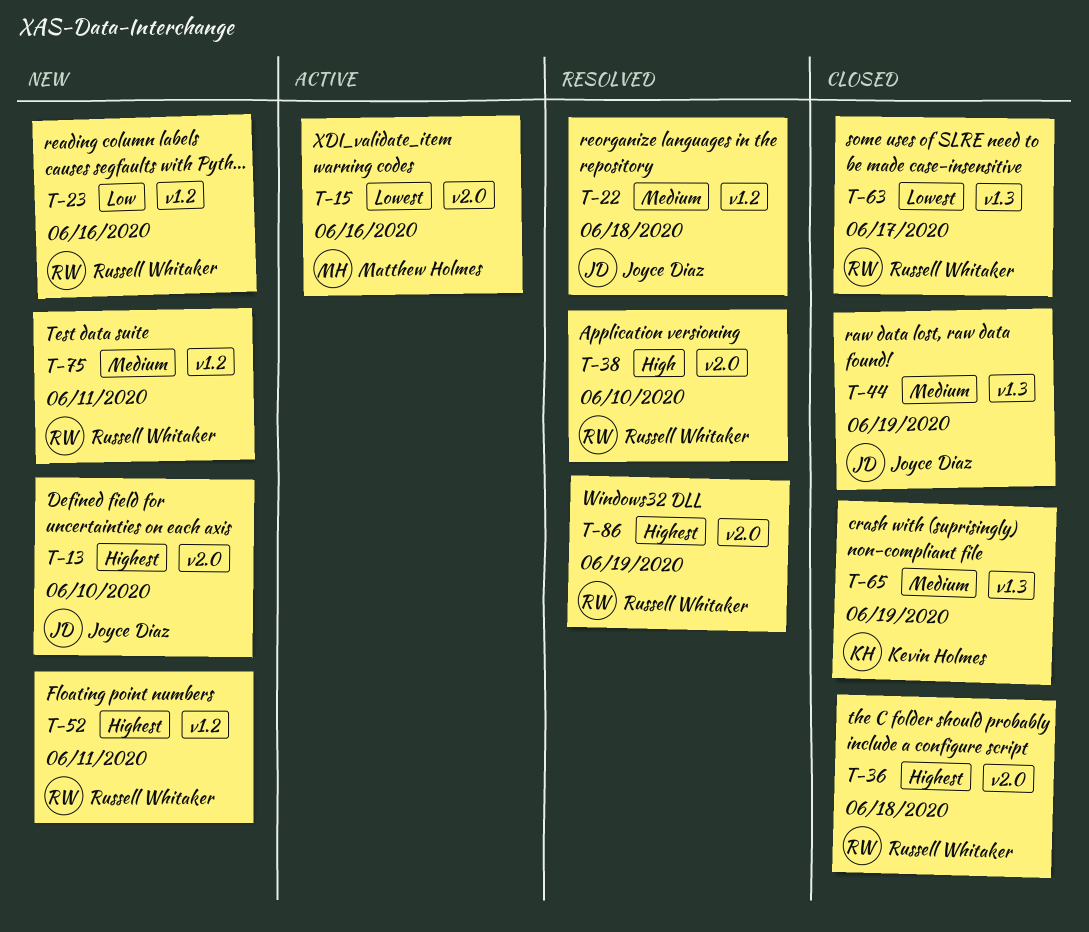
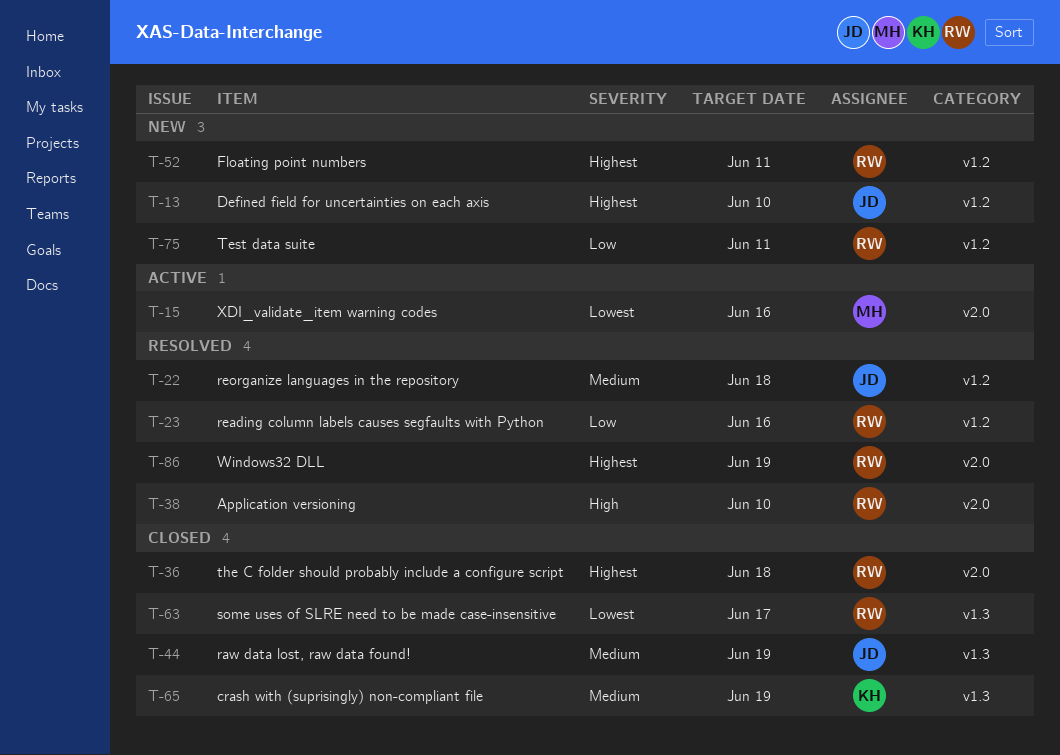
T-13, label: v2.0 -> v1.2
T-23, status: New -> Resolved
T-75, priority: Medium -> Low

